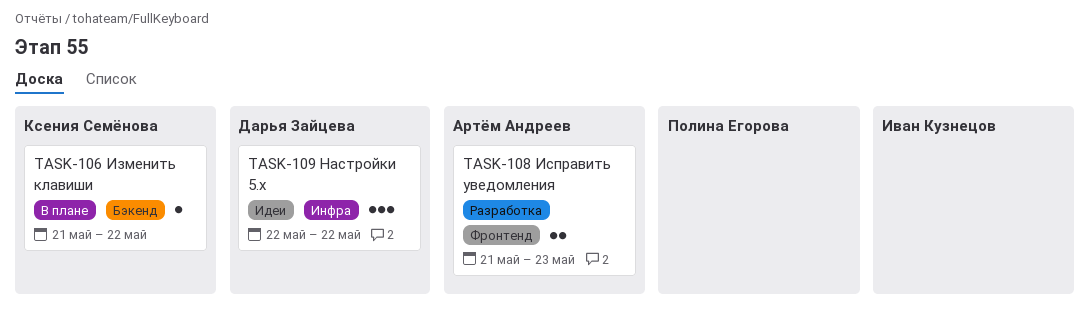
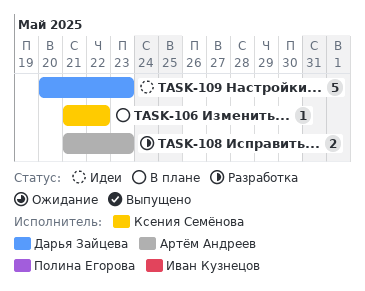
TASK-109, estimate: 3 -> 5
TASK-109, start: May 22 -> May 20
TASK-109, due: May 22 -> May 23

